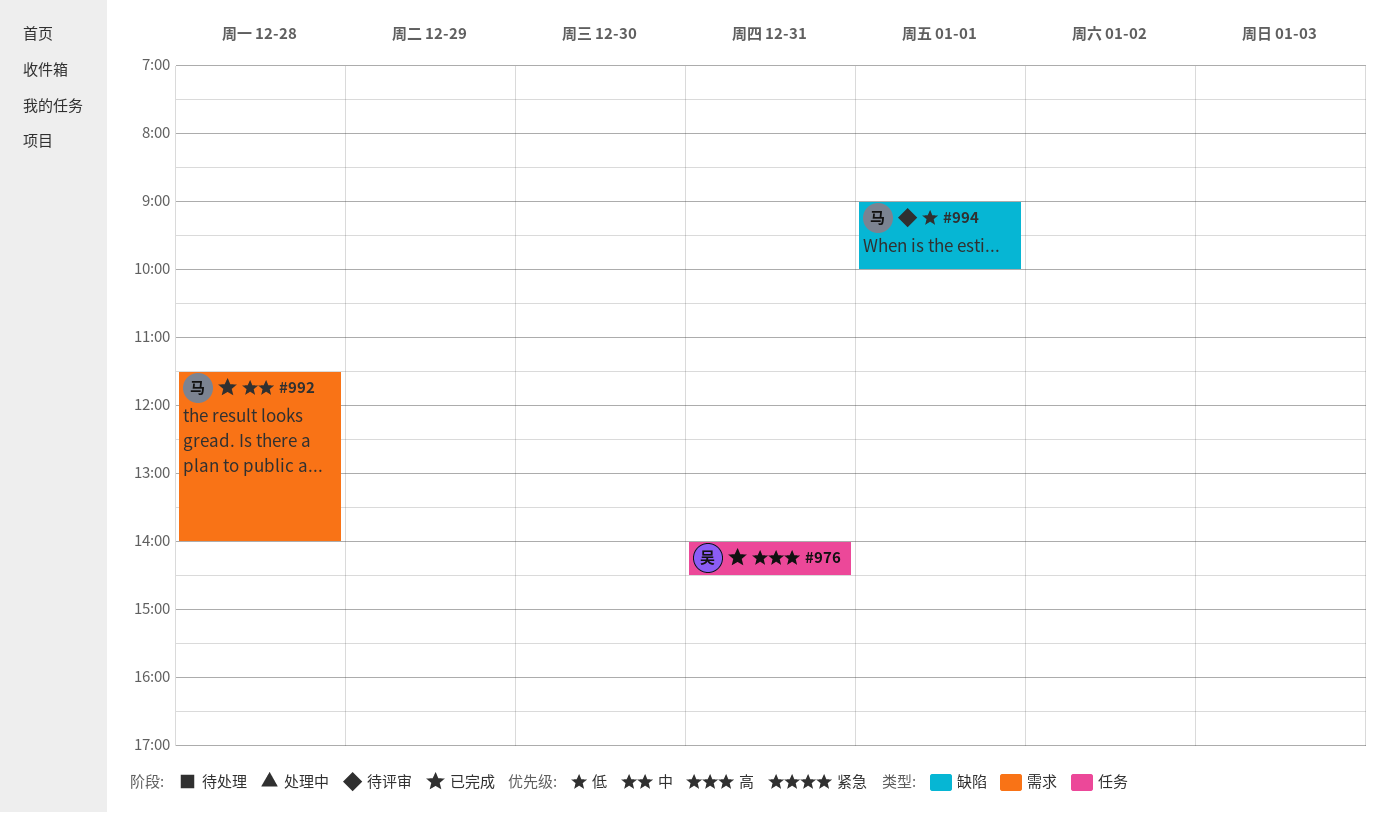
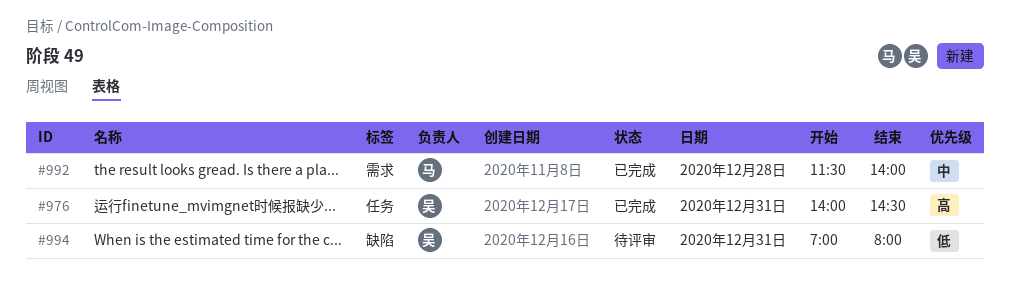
#994, owner: 马 -> 吴
#994, day: Jan 1 -> Dec 31
#994, begins: 09:00 -> 07:00
#994, ends: 10:00 -> 08:00

